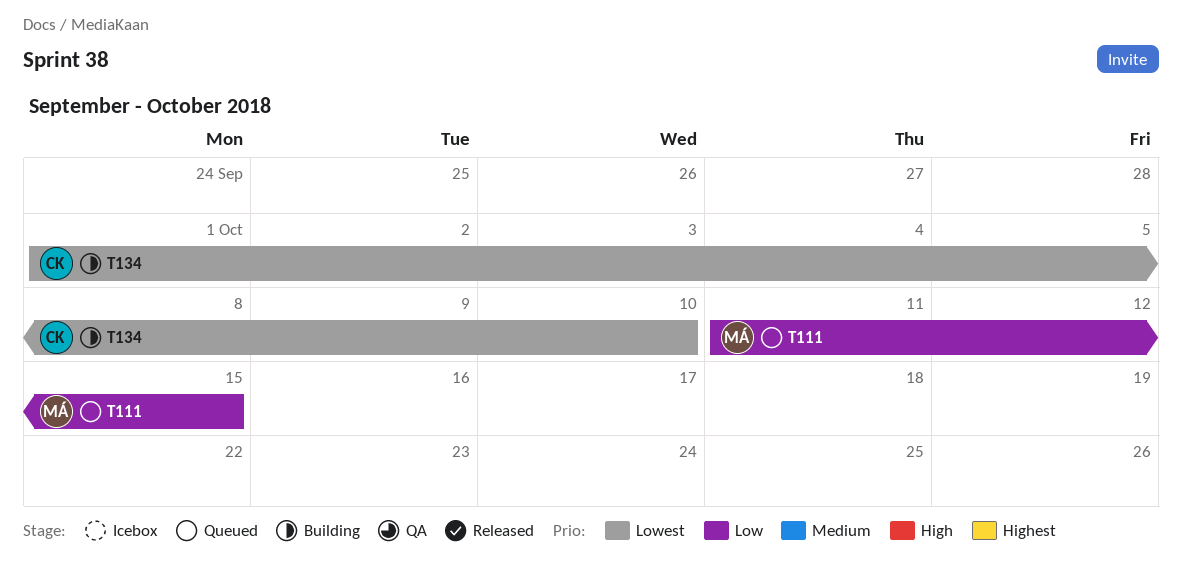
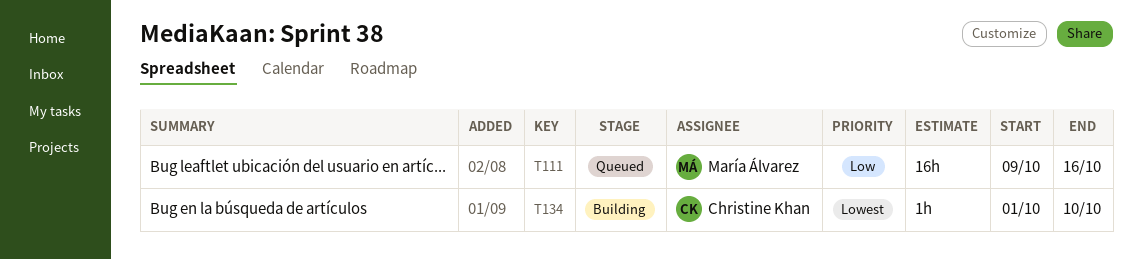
T111, start: Oct 11 -> Oct 9
T111, due: Oct 15 -> Oct 16

